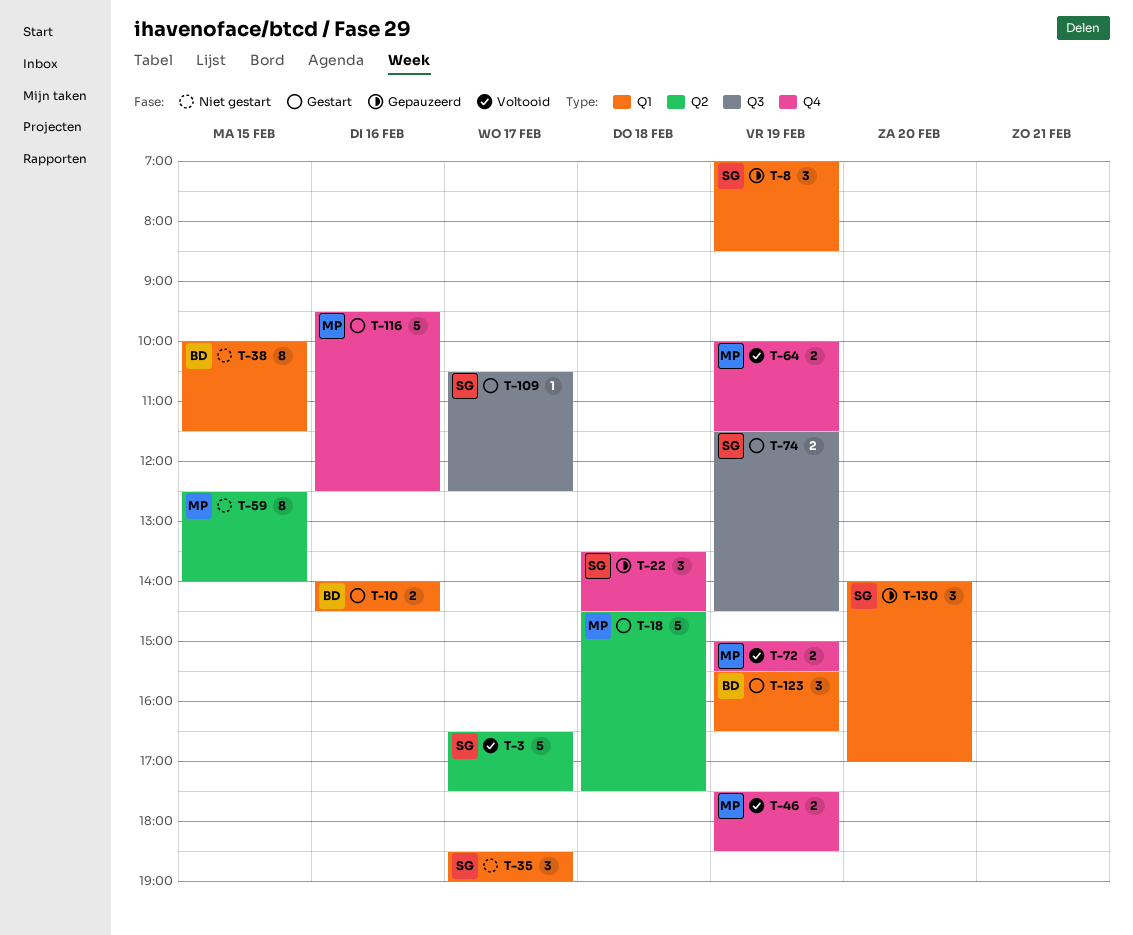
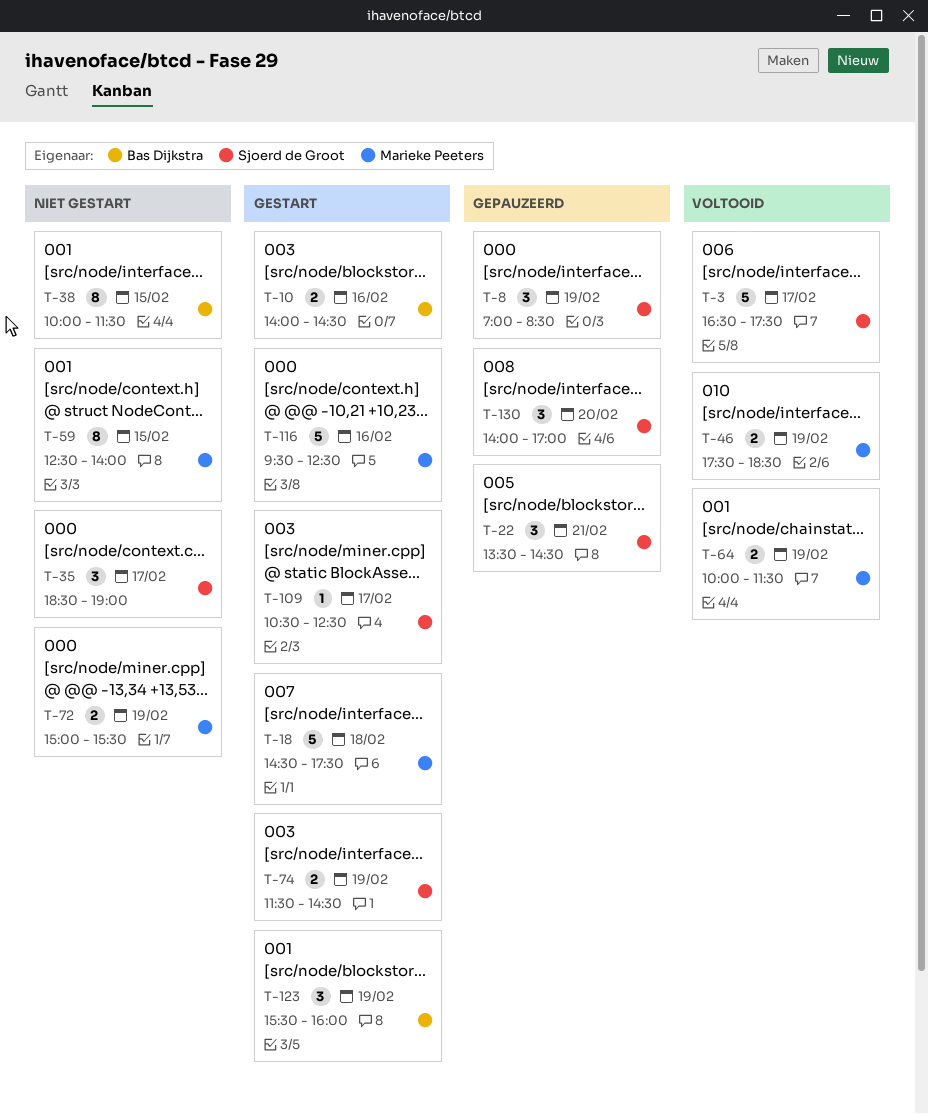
T-22, day: Feb 18 -> Feb 21
T-72, status: Voltooid -> Niet gestart
T-123, ends: 16:30 -> 16:00

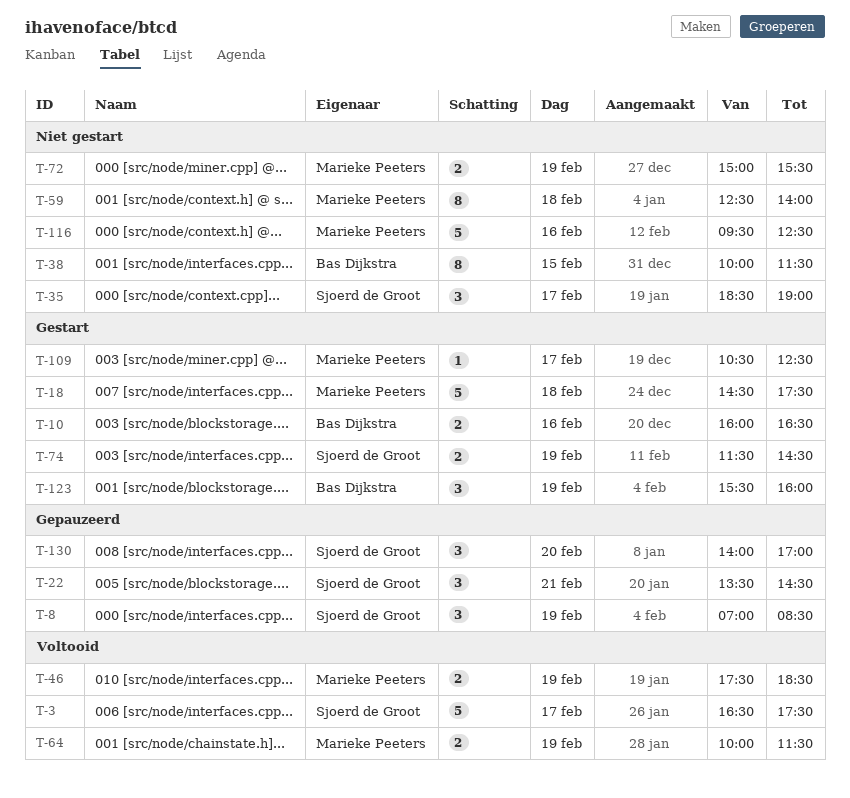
T-10, begins: 14:00 -> 16:00
T-10, ends: 14:30 -> 16:30
T-59, day: Feb 15 -> Feb 18
T-109, owner: Sjoerd de Groot -> Marieke Peeters
T-116, status: Gestart -> Niet gestart

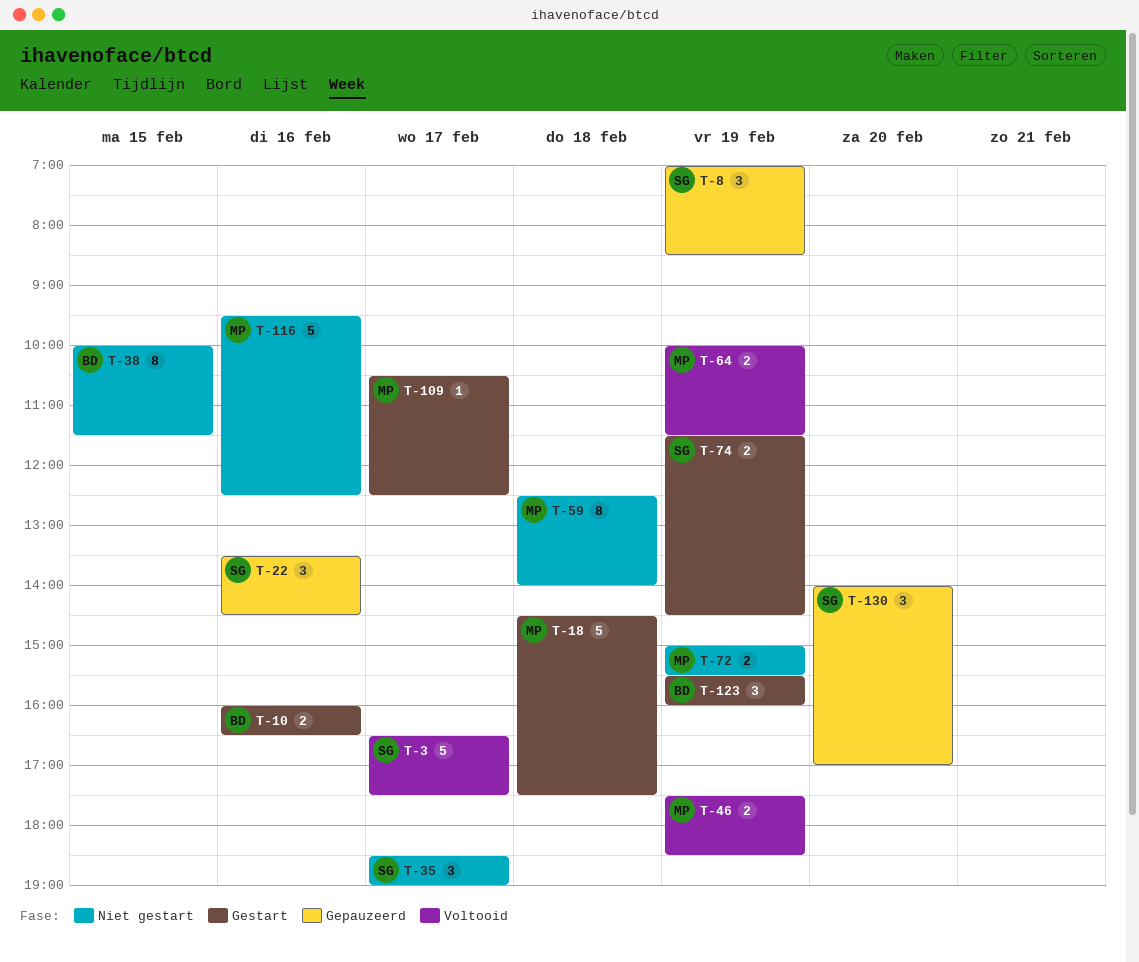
T-22, day: Feb 21 -> Feb 16

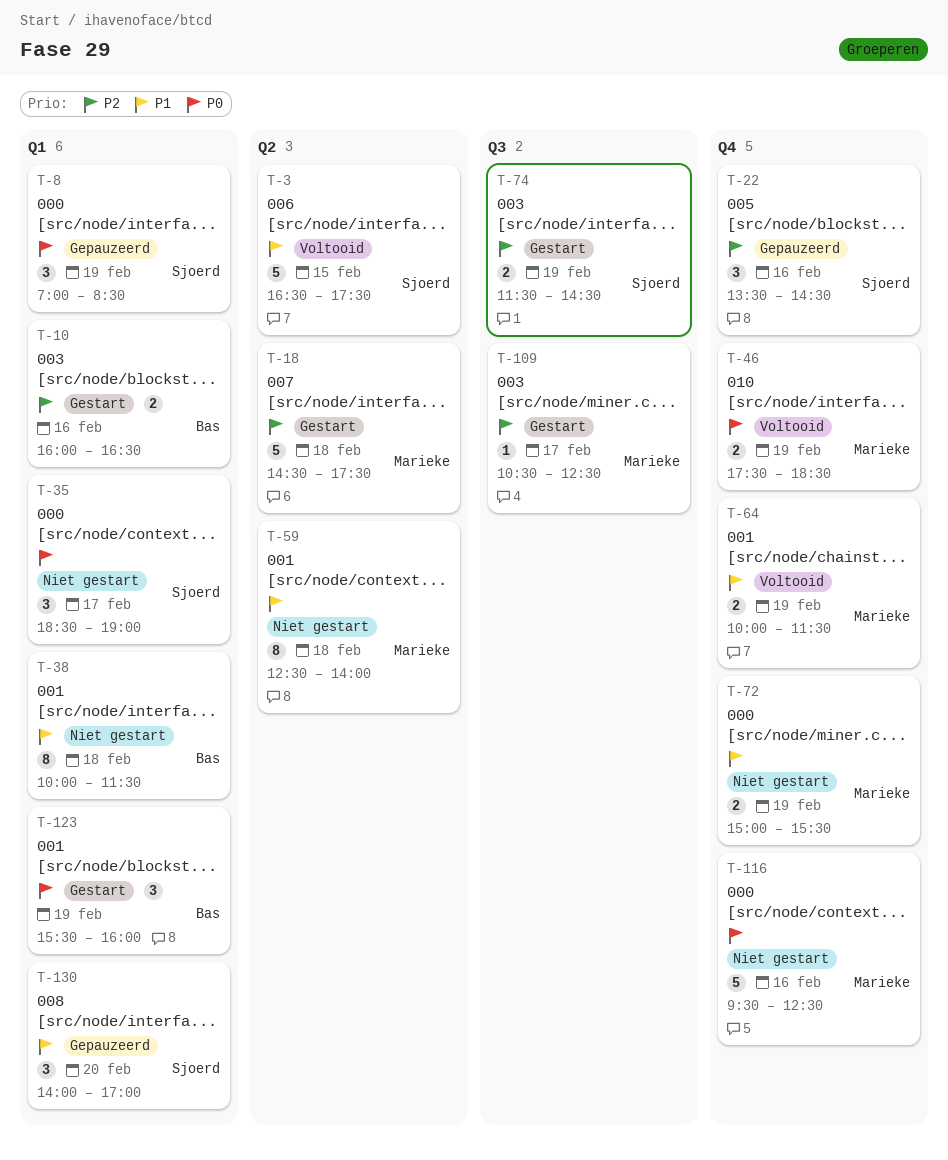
T-3, day: Feb 17 -> Feb 15
T-38, day: Feb 15 -> Feb 18

